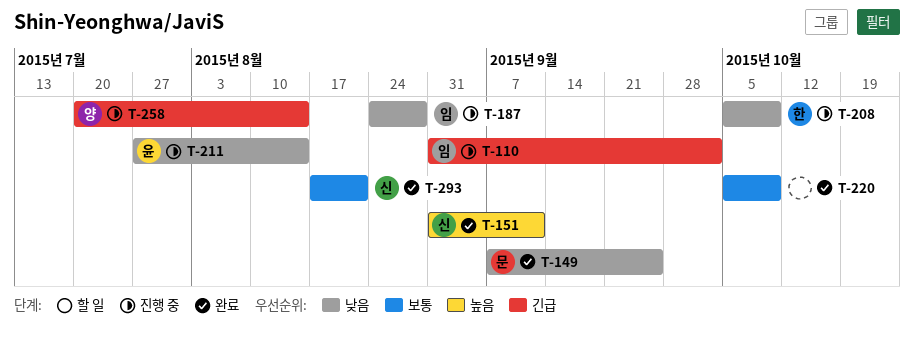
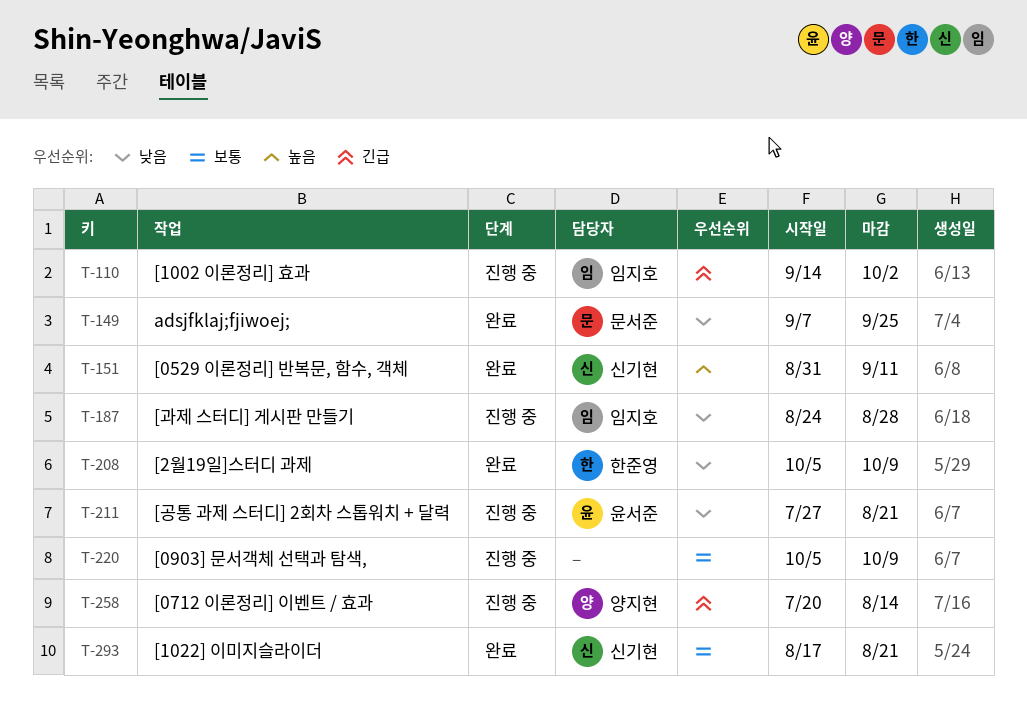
T-110, start: Aug 31 -> Sep 14
T-208, status: 진행 중 -> 완료
T-211, due: Aug 14 -> Aug 21
T-220, status: 완료 -> 진행 중

